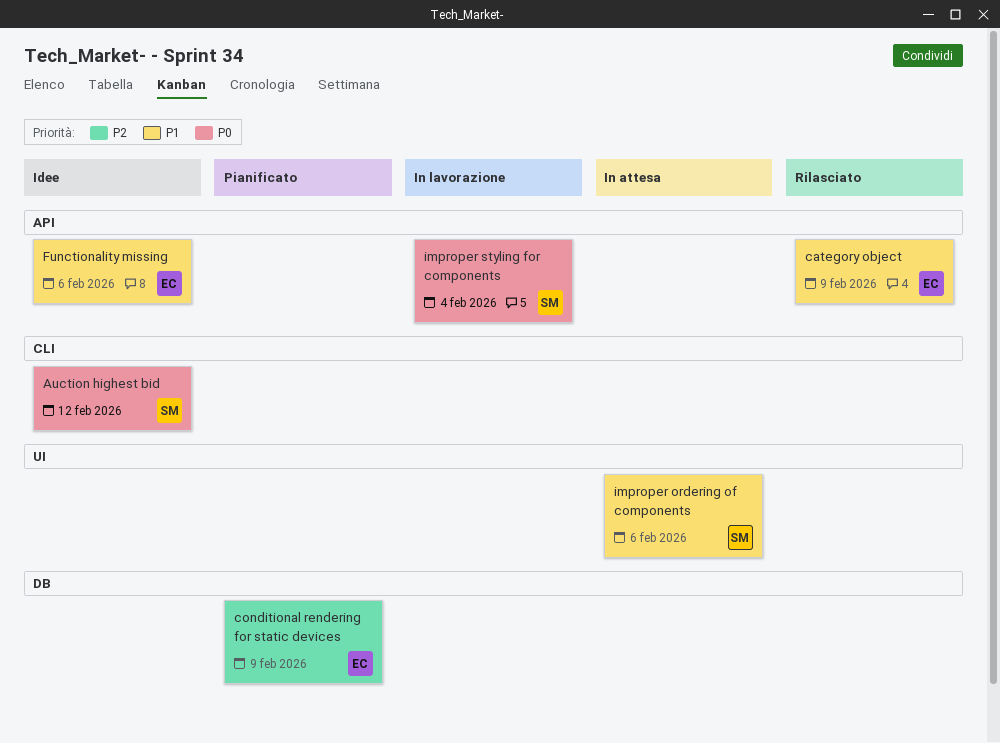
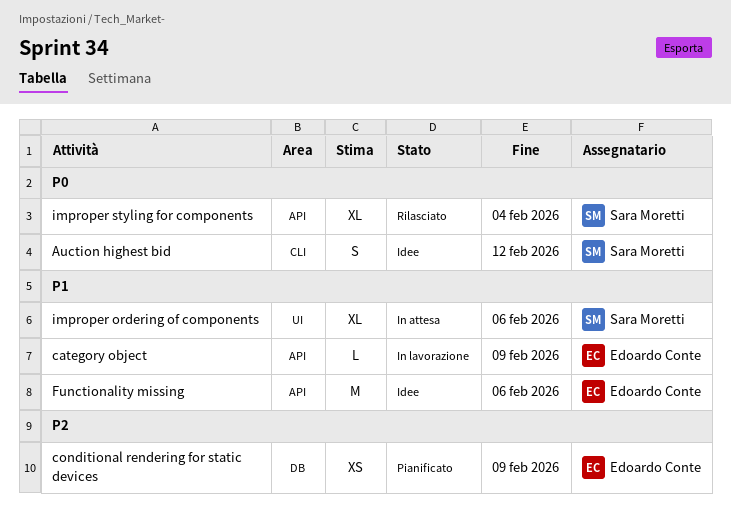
category object, status: Rilasciato -> In lavorazione
improper styling for components, status: In lavorazione -> Rilasciato

